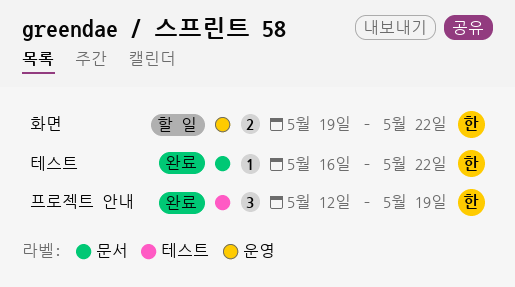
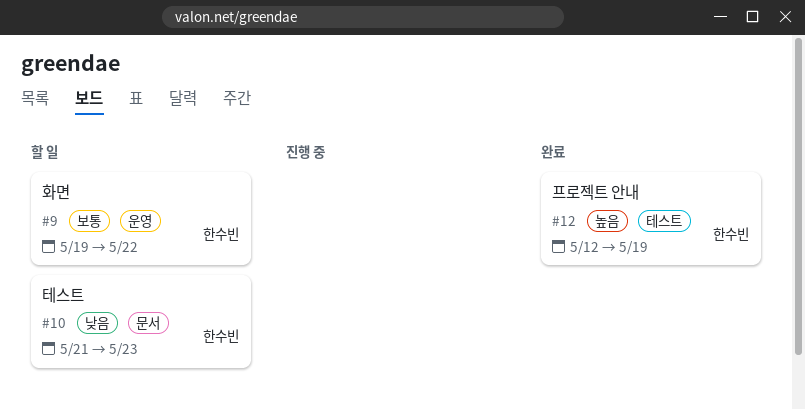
테스트, status: 완료 -> 할 일
테스트, start: May 16 -> May 21
테스트, due: May 22 -> May 23

